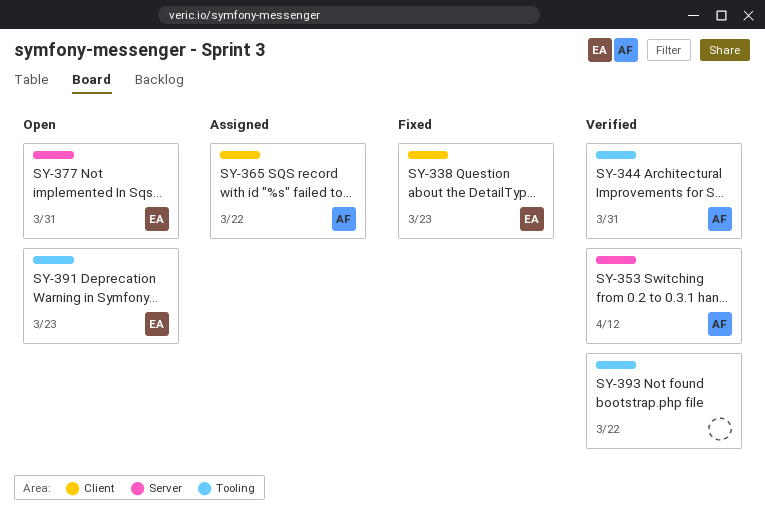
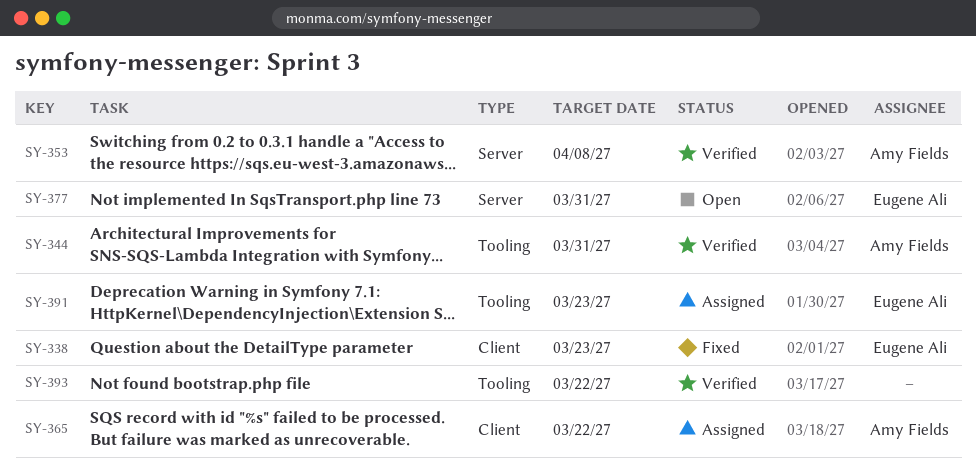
SY-353, due: Apr 12 -> Apr 8
SY-391, status: Open -> Assigned

